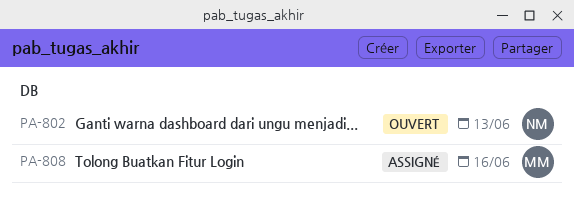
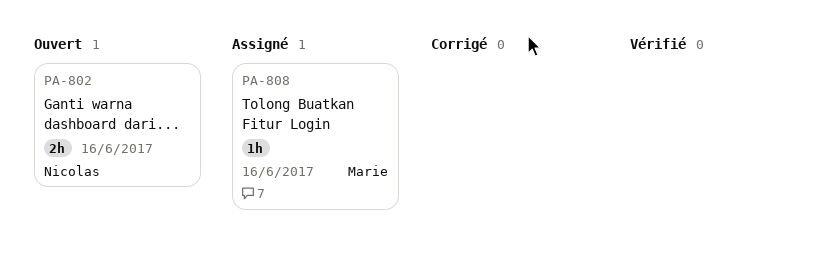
PA-802, due: Jun 13 -> Jun 16

